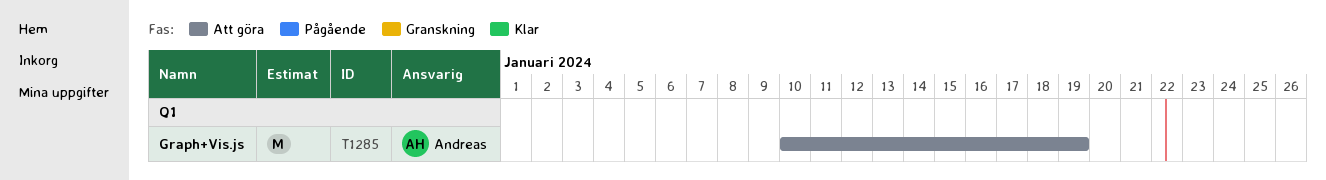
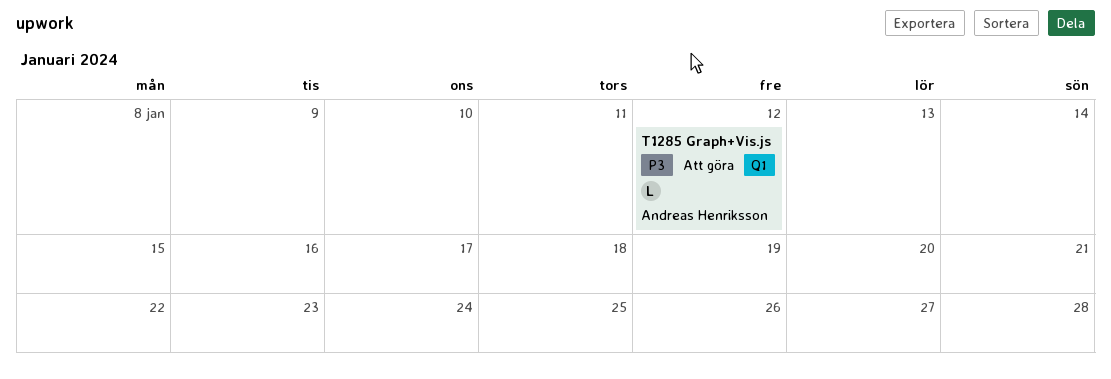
T1285, estimate: M -> L
T1285, due: Jan 19 -> Jan 12

